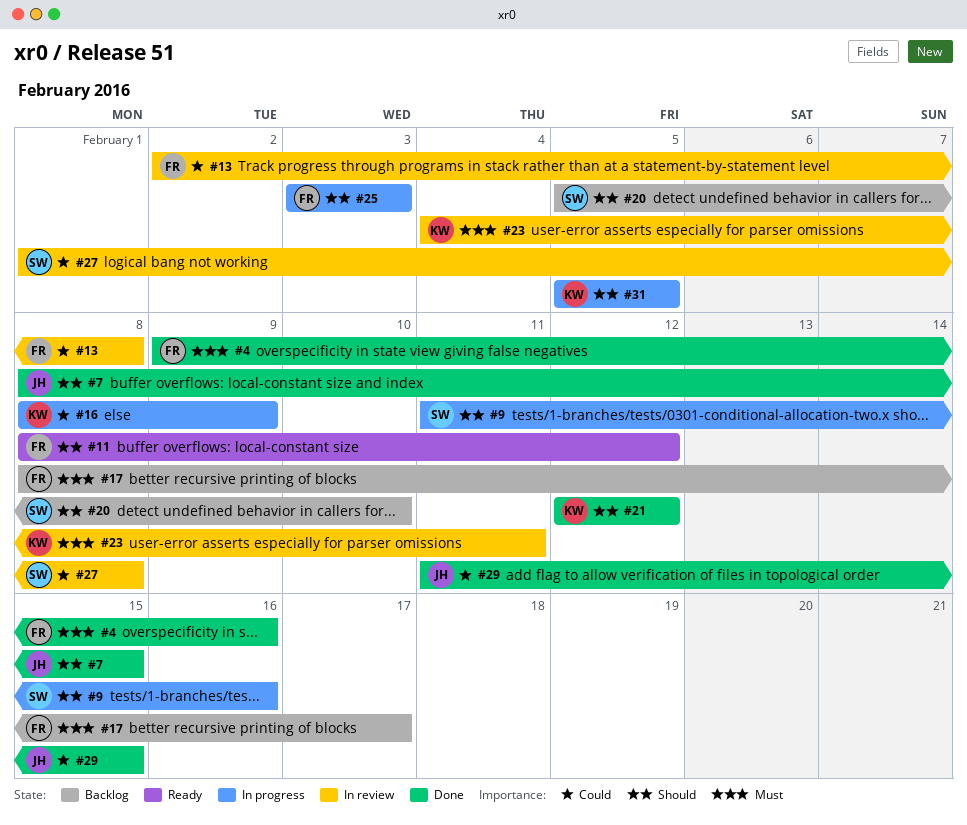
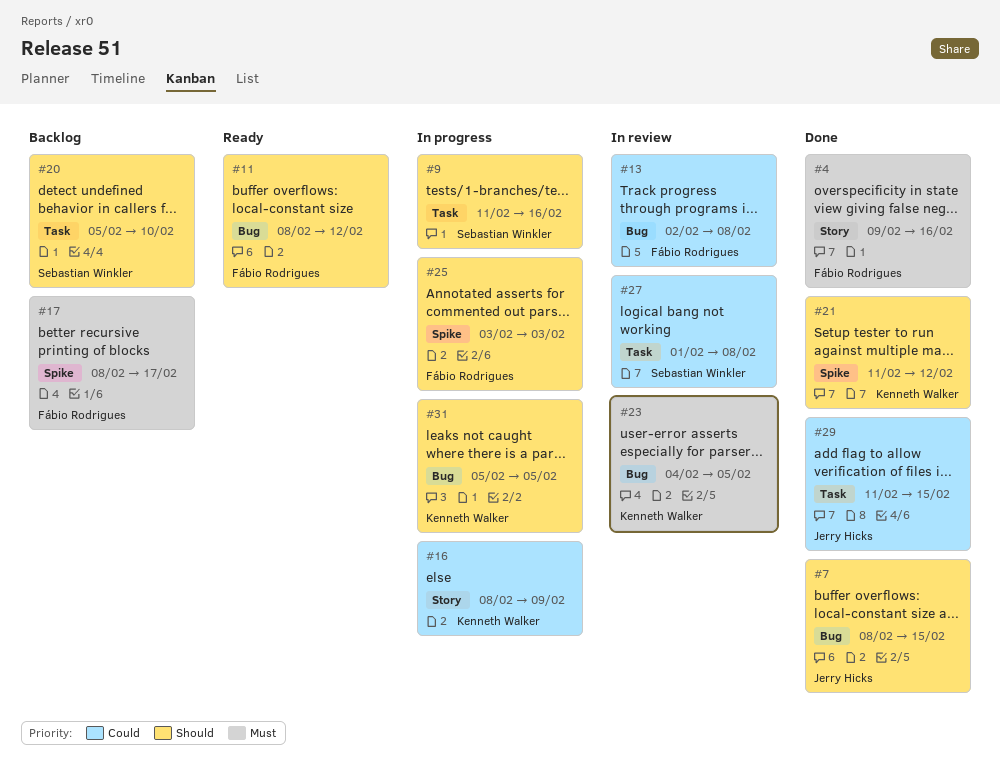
#21, start: Feb 12 -> Feb 11
#23, due: Feb 11 -> Feb 5

